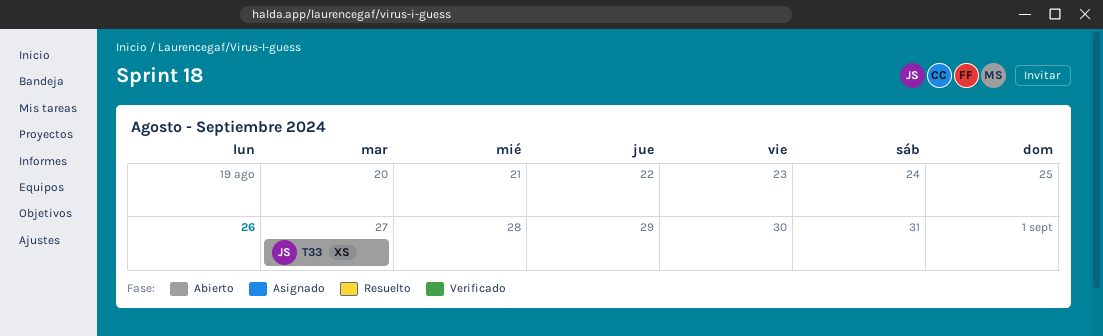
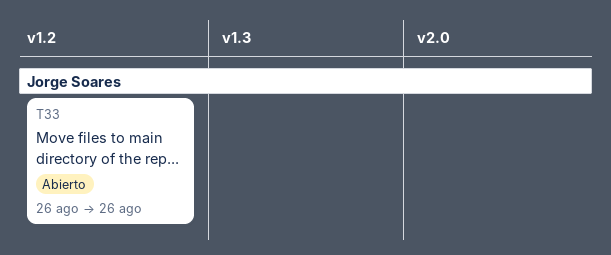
T33, start: Aug 27 -> Aug 26
T33, due: Aug 27 -> Aug 26

